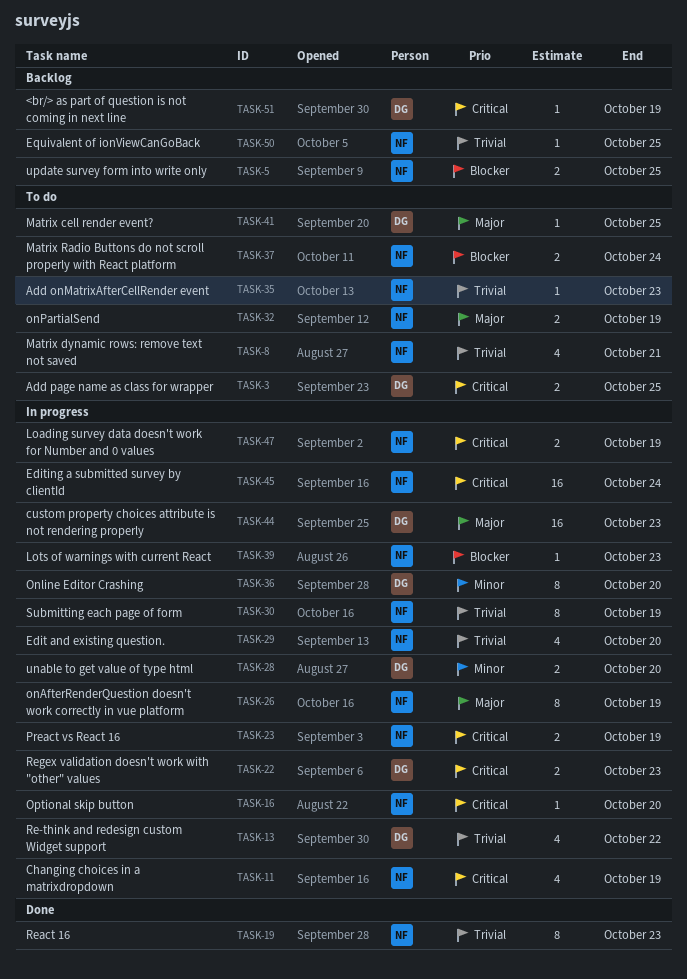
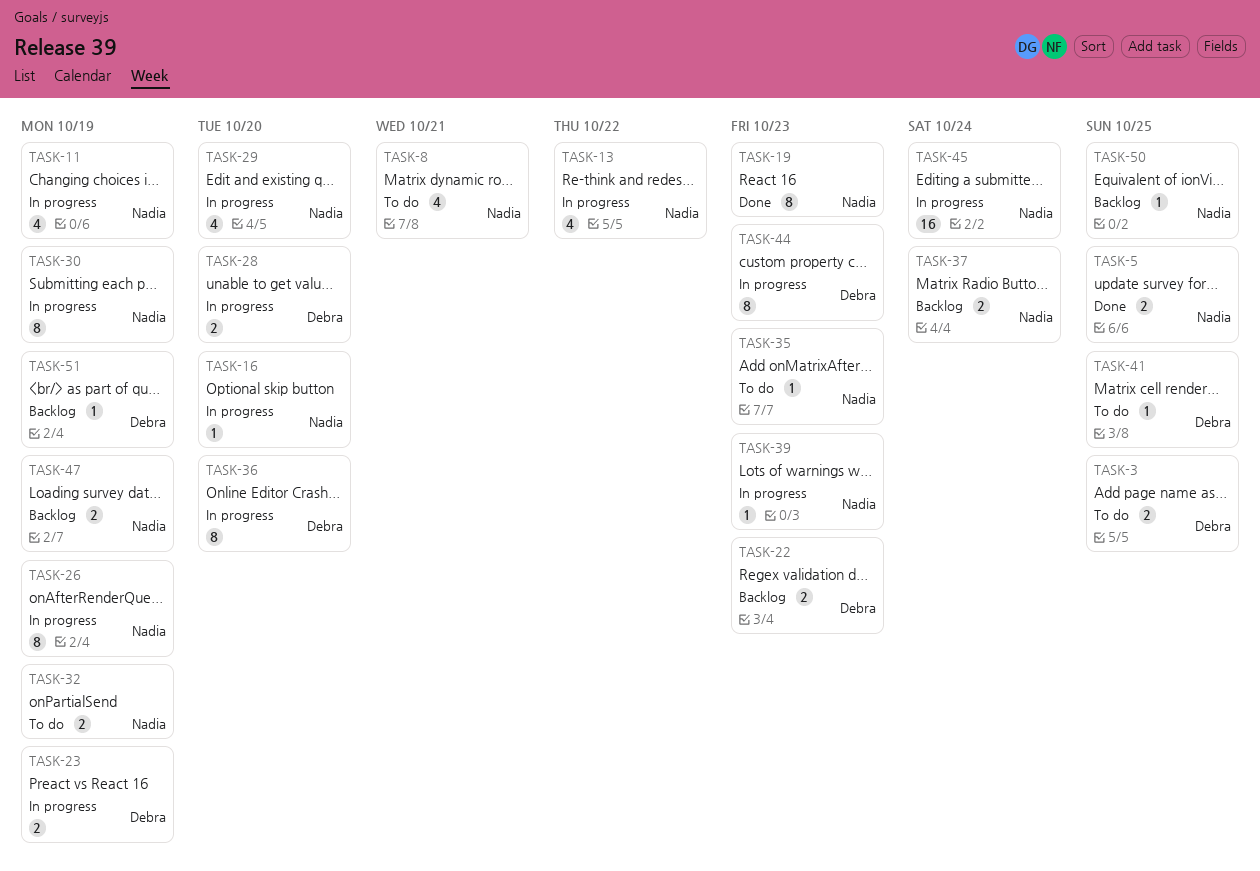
TASK-5, status: Backlog -> Done
TASK-13, owner: Debra -> Nadia
TASK-22, status: In progress -> Backlog
TASK-23, owner: Nadia -> Debra
TASK-37, status: To do -> Backlog
TASK-44, estimate: 16 -> 8
TASK-47, status: In progress -> Backlog

